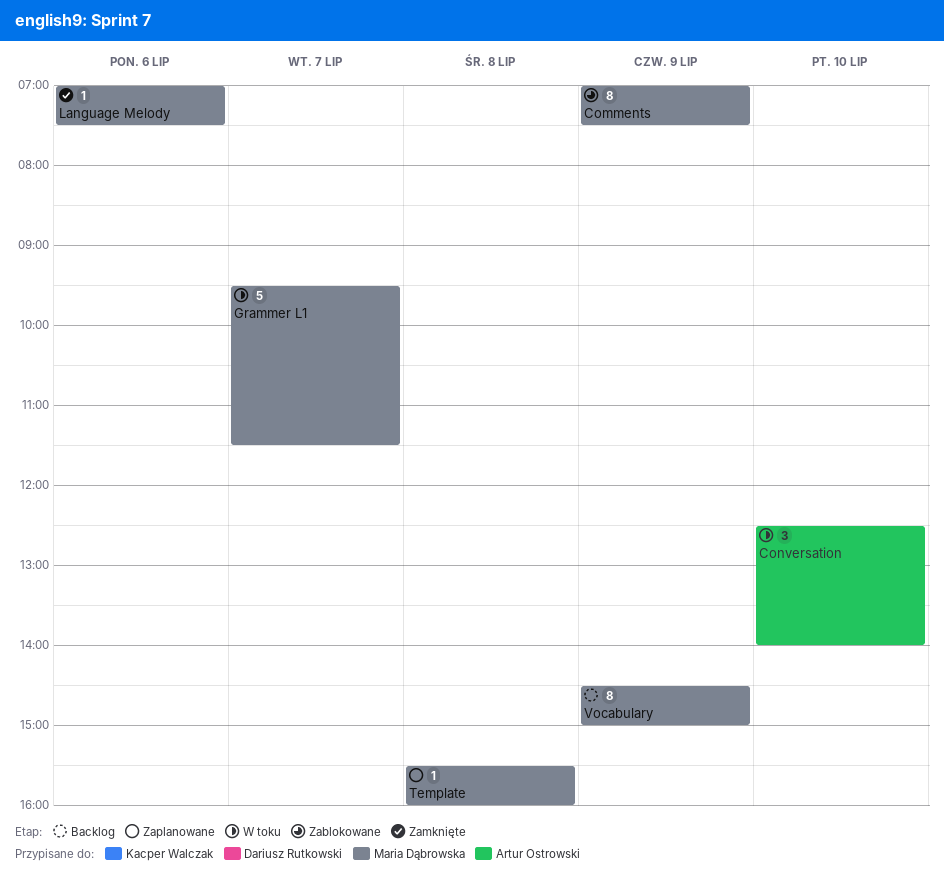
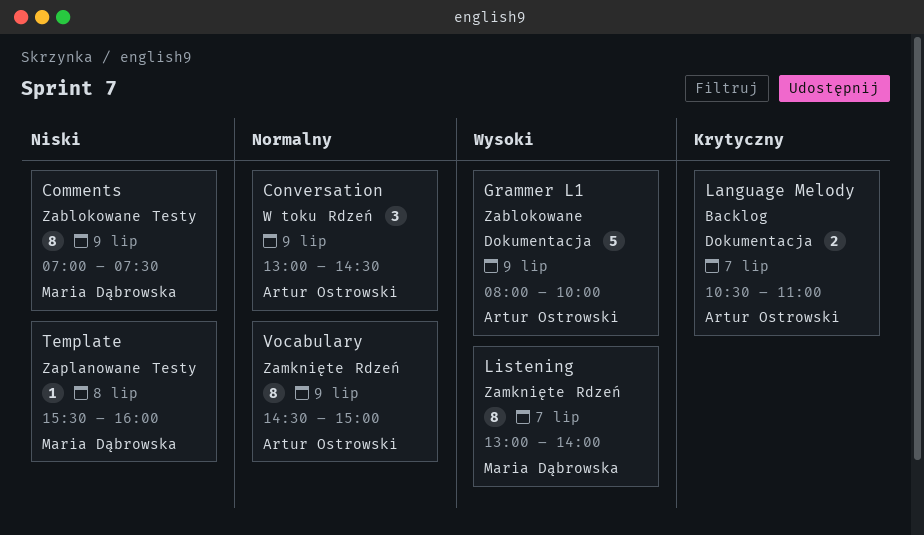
Conversation, day: Jul 10 -> Jul 9
Conversation, begins: 12:30 -> 13:00
Conversation, ends: 14:00 -> 14:30
Grammer L1, status: W toku -> Zablokowane
Grammer L1, owner: Maria Dąbrowska -> Artur Ostrowski
Grammer L1, day: Jul 7 -> Jul 9
Grammer L1, begins: 09:30 -> 08:00
Grammer L1, ends: 11:30 -> 10:00
Language Melody, status: Zamknięte -> Backlog
Language Melody, owner: Maria Dąbrowska -> Artur Ostrowski
Language Melody, estimate: 1 -> 2
Language Melody, day: Jul 6 -> Jul 7
Language Melody, begins: 07:00 -> 10:30
Language Melody, ends: 07:30 -> 11:00
Listening: none -> present
Vocabulary, status: Backlog -> Zamknięte
Vocabulary, owner: Maria Dąbrowska -> Artur Ostrowski

